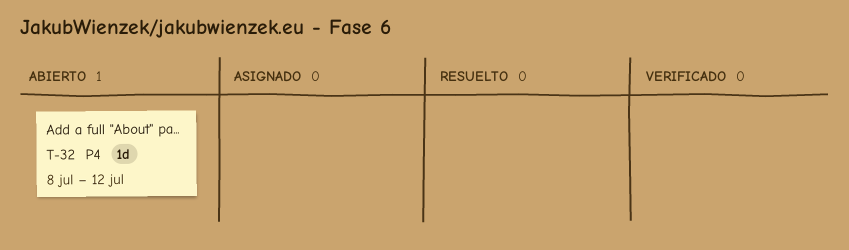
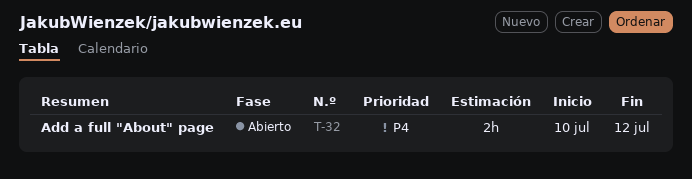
T-32, estimate: 1d -> 2h
T-32, start: Jul 8 -> Jul 10

